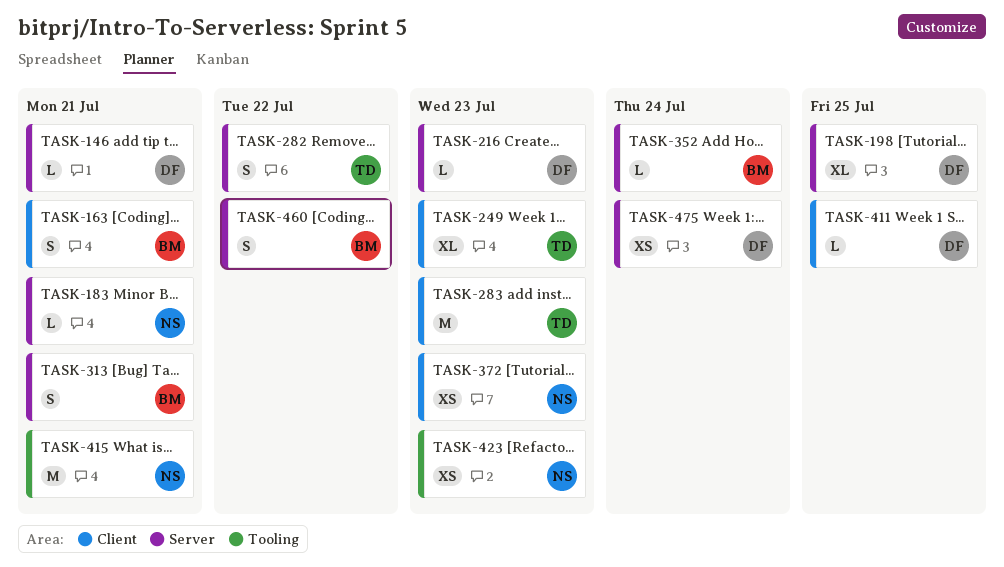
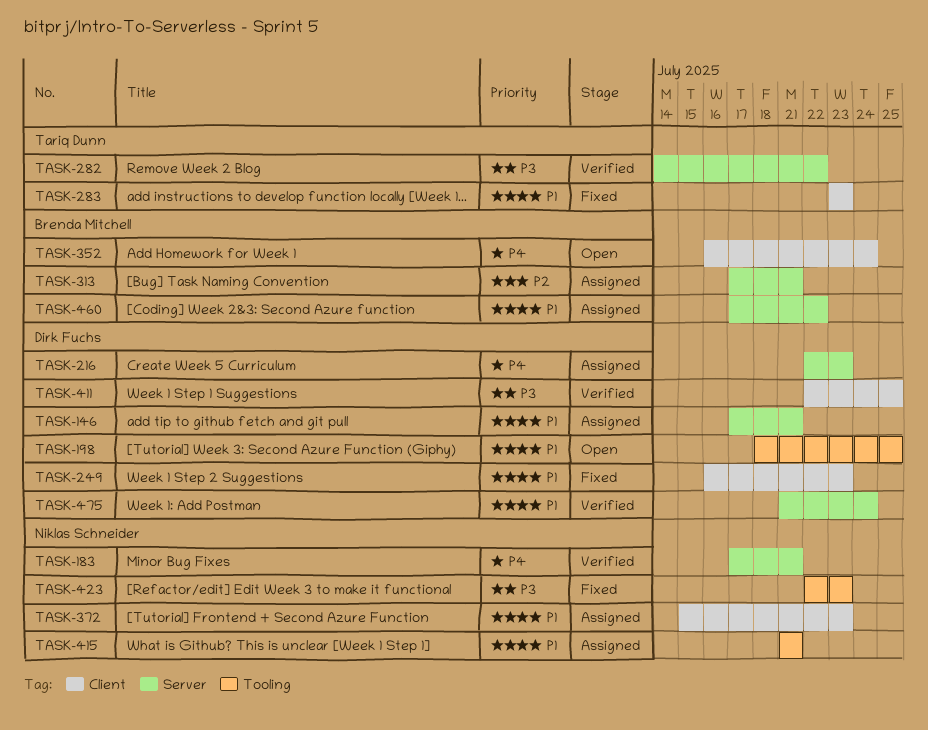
TASK-163: present -> none
TASK-198, label: Server -> Tooling
TASK-249, owner: Tariq Dunn -> Dirk Fuchs
TASK-352, label: Server -> Client

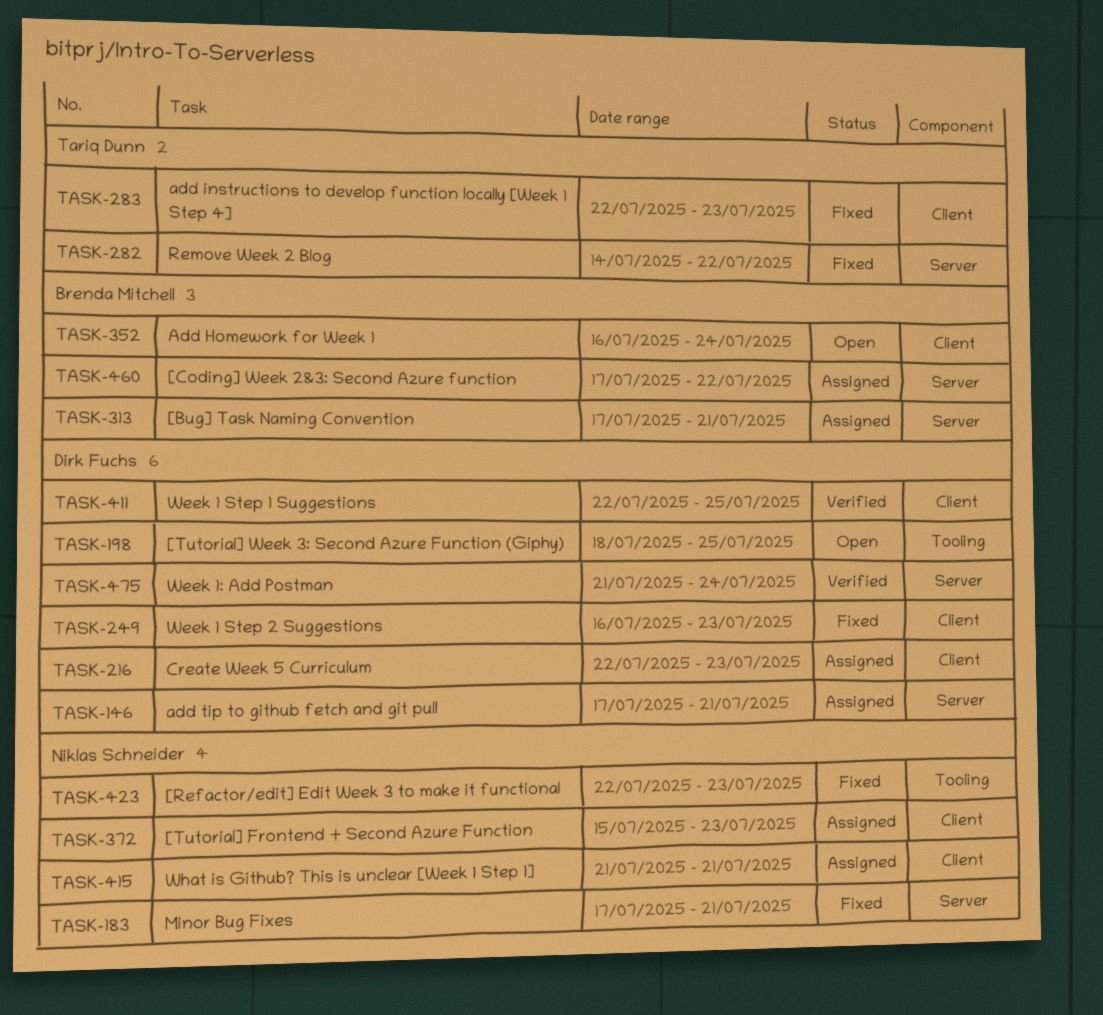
TASK-183, status: Verified -> Fixed
TASK-216, label: Server -> Client
TASK-282, status: Verified -> Fixed
TASK-283, start: Jul 23 -> Jul 22
TASK-415, label: Tooling -> Client

